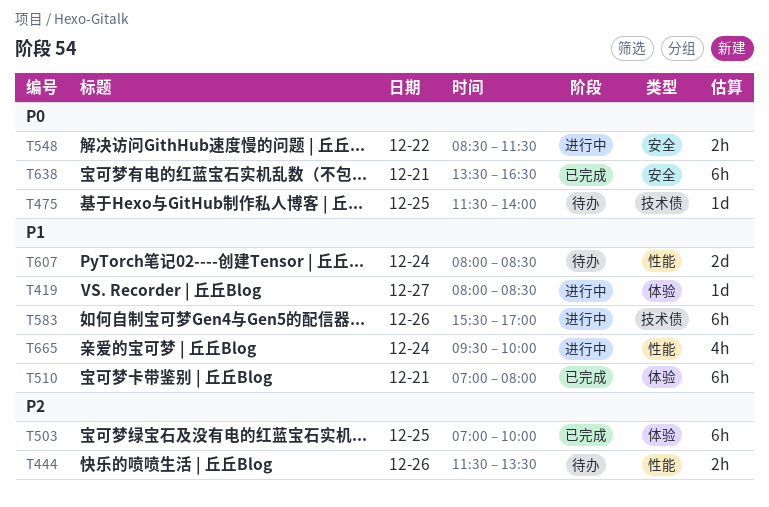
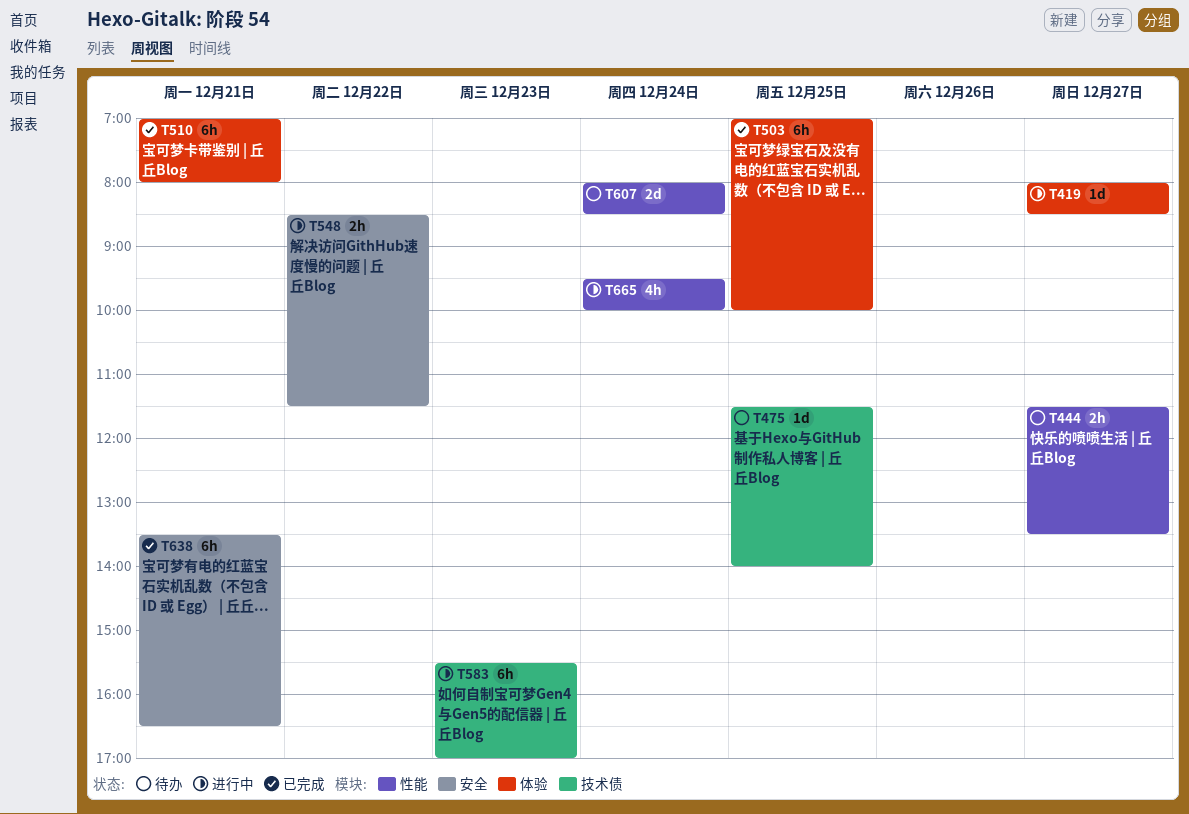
T444, day: Dec 26 -> Dec 27
T583, day: Dec 26 -> Dec 23

